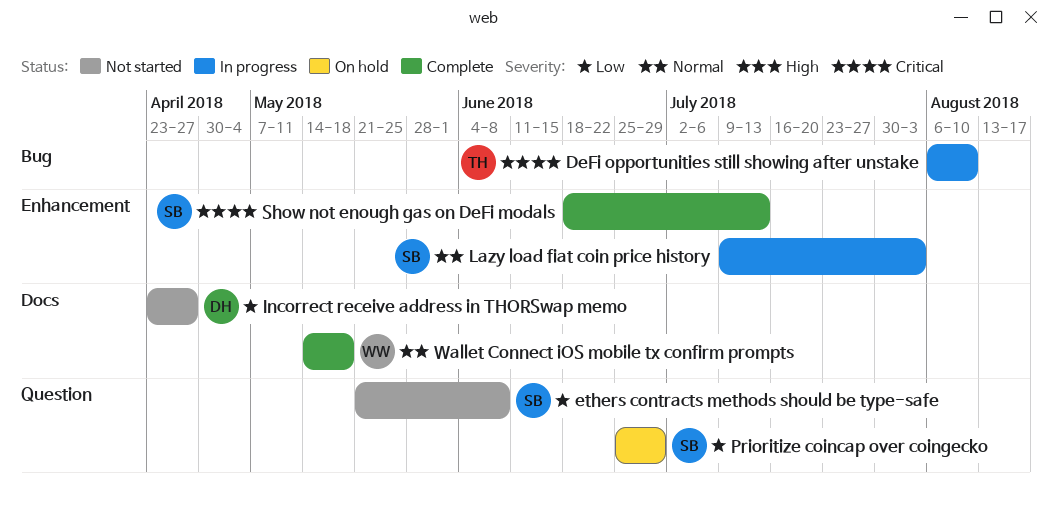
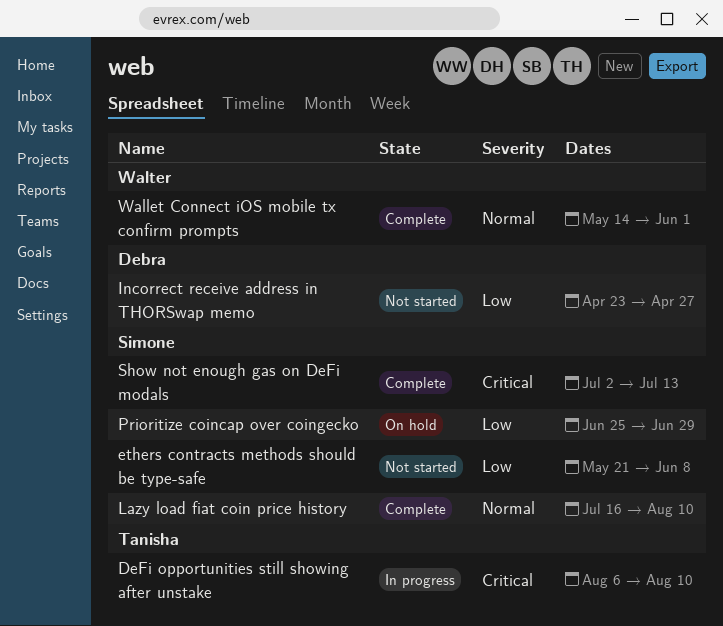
Lazy load fiat coin price history, status: In progress -> Complete
Lazy load fiat coin price history, start: Jul 9 -> Jul 16
Lazy load fiat coin price history, due: Aug 3 -> Aug 10
Show not enough gas on DeFi modals, start: Jun 18 -> Jul 2
Wallet Connect iOS mobile tx confirm prompts, due: May 18 -> Jun 1

